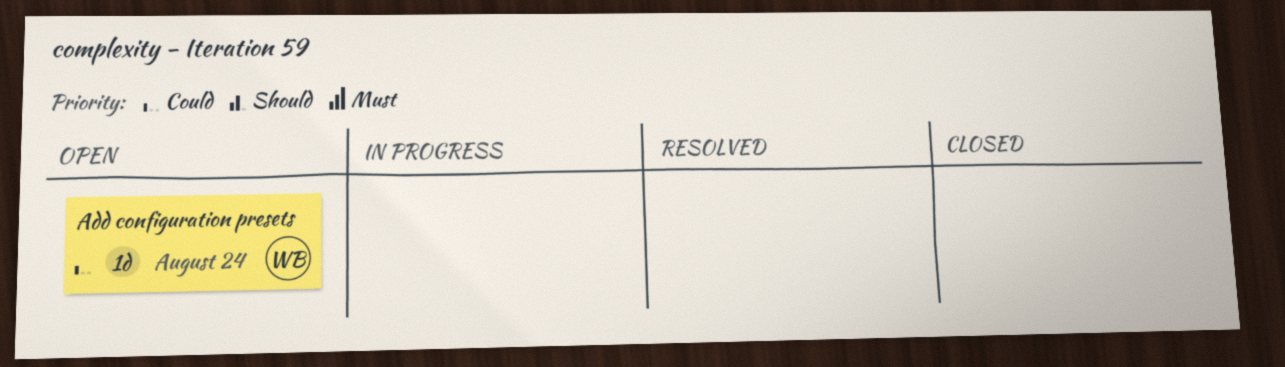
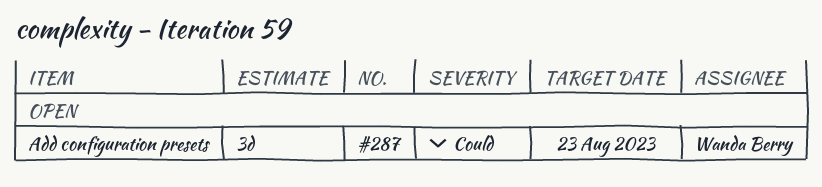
Add configuration presets, estimate: 1d -> 3d
Add configuration presets, due: Aug 24 -> Aug 23

